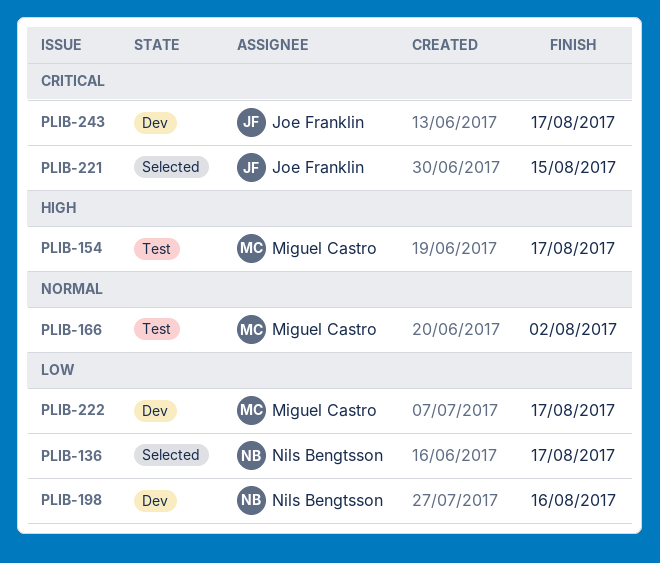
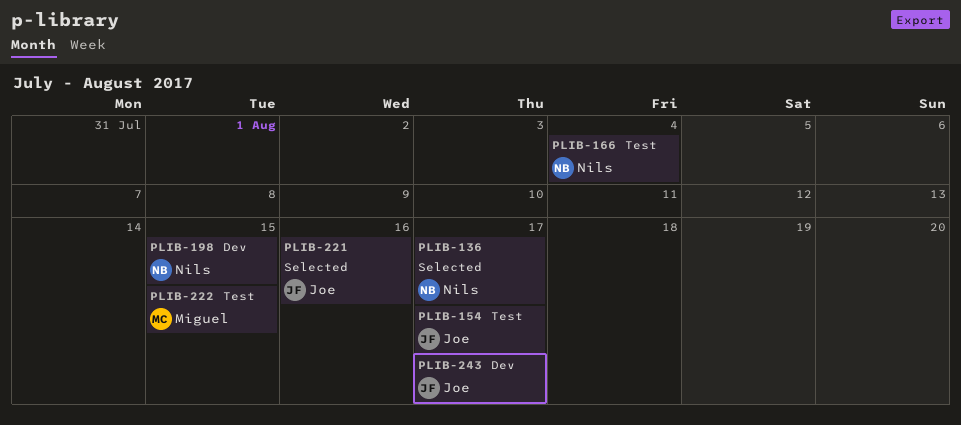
PLIB-154, owner: Miguel Castro -> Joe Franklin
PLIB-166, owner: Miguel Castro -> Nils Bengtsson
PLIB-166, due: Aug 2 -> Aug 4
PLIB-198, due: Aug 16 -> Aug 15
PLIB-221, due: Aug 15 -> Aug 16
PLIB-222, status: Dev -> Test
PLIB-222, due: Aug 17 -> Aug 15

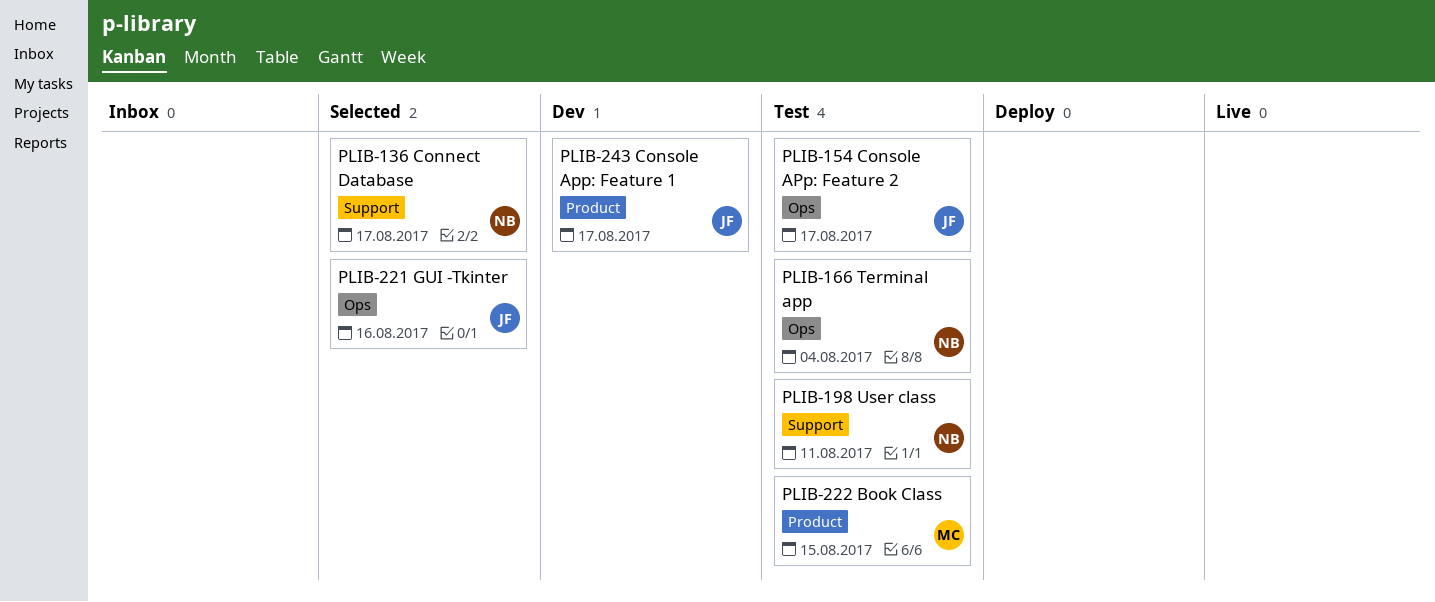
PLIB-198, status: Dev -> Test
PLIB-198, due: Aug 15 -> Aug 11

